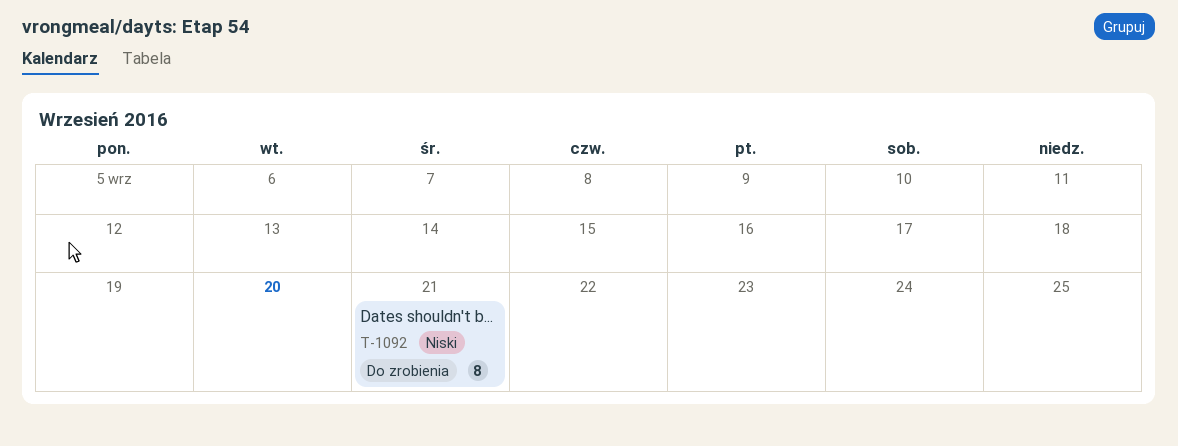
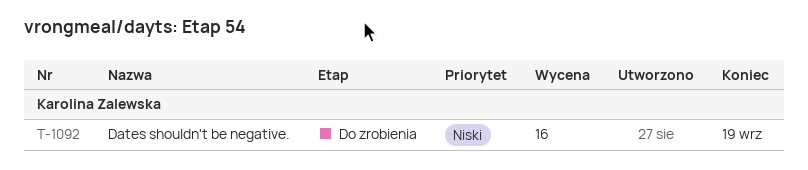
T-1092, estimate: 8 -> 16
T-1092, due: Sep 21 -> Sep 19

